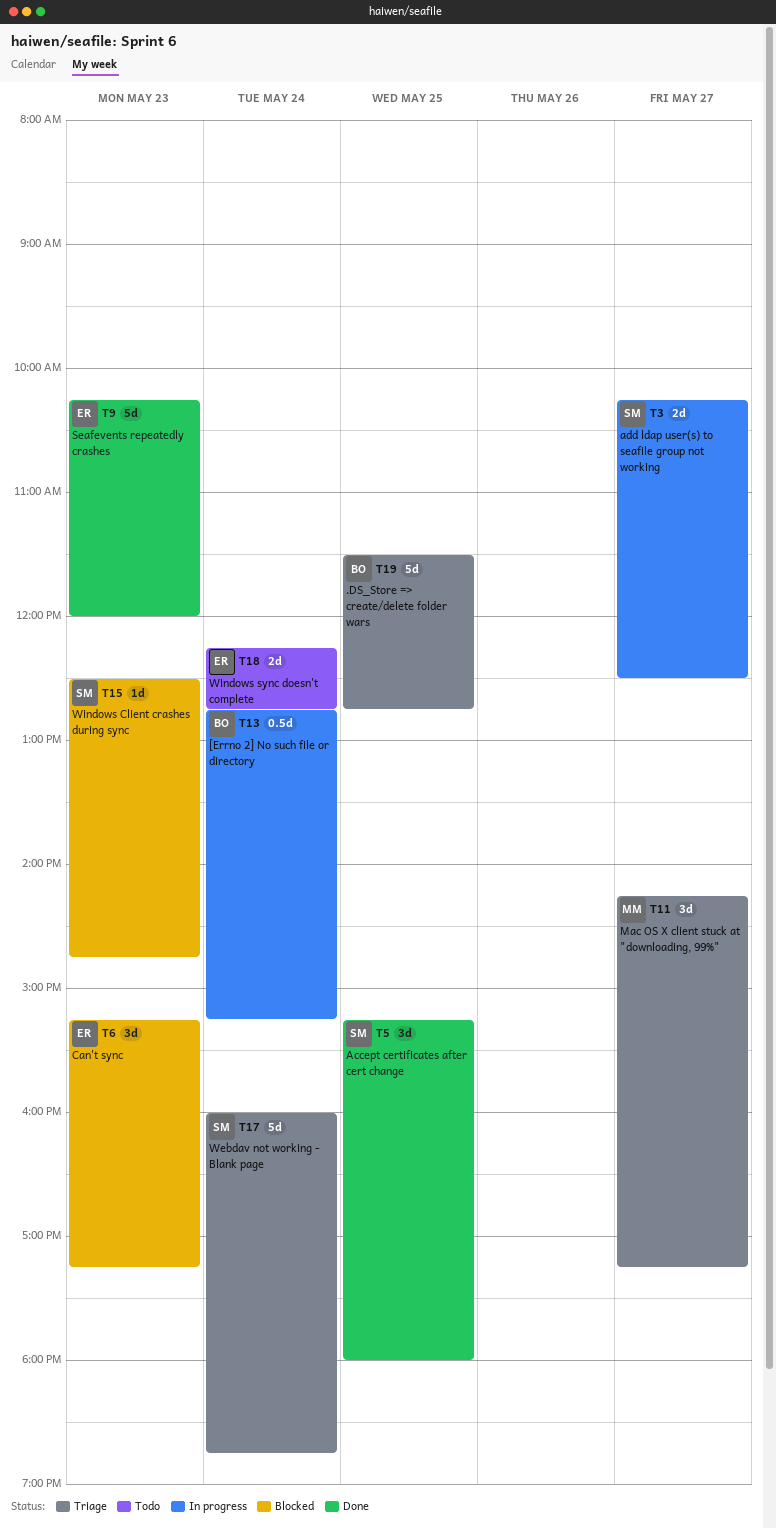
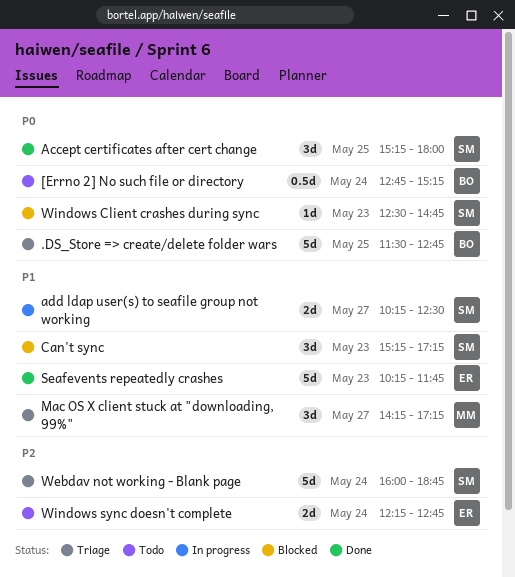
[Errno 2] No such file or directory, status: In progress -> Todo
Can't sync, owner: ER -> SM
Seafevents repeatedly crashes, ends: 12:00 -> 11:45

